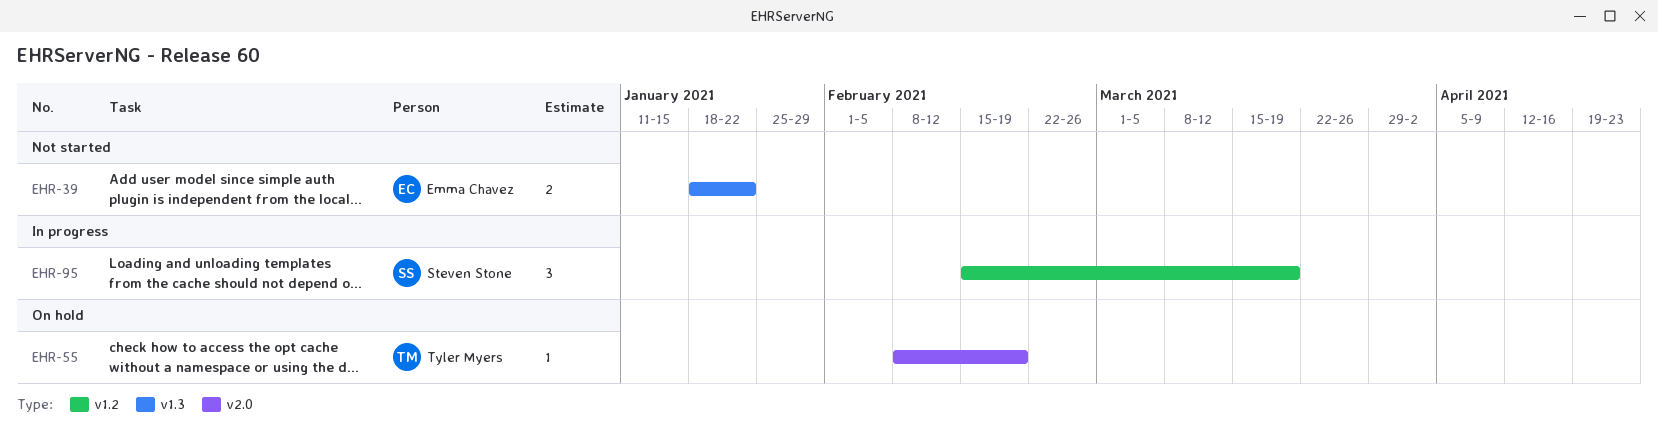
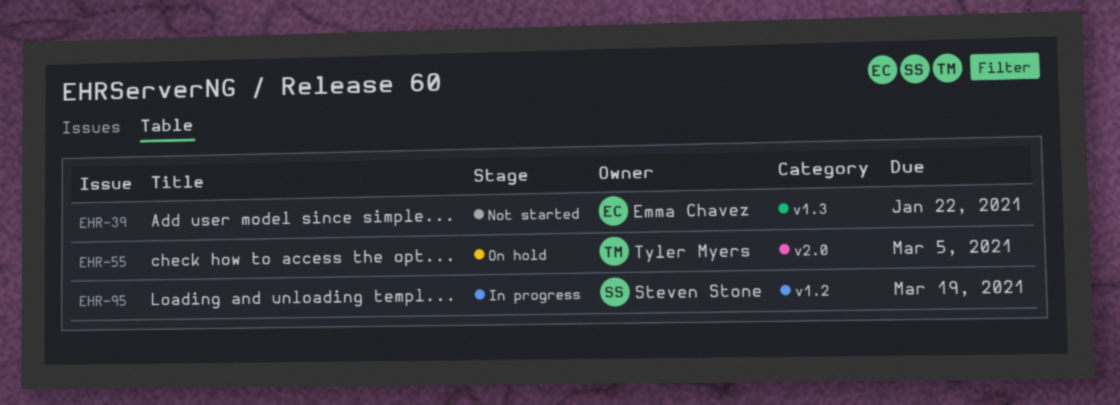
EHR-55, due: Feb 19 -> Mar 5

